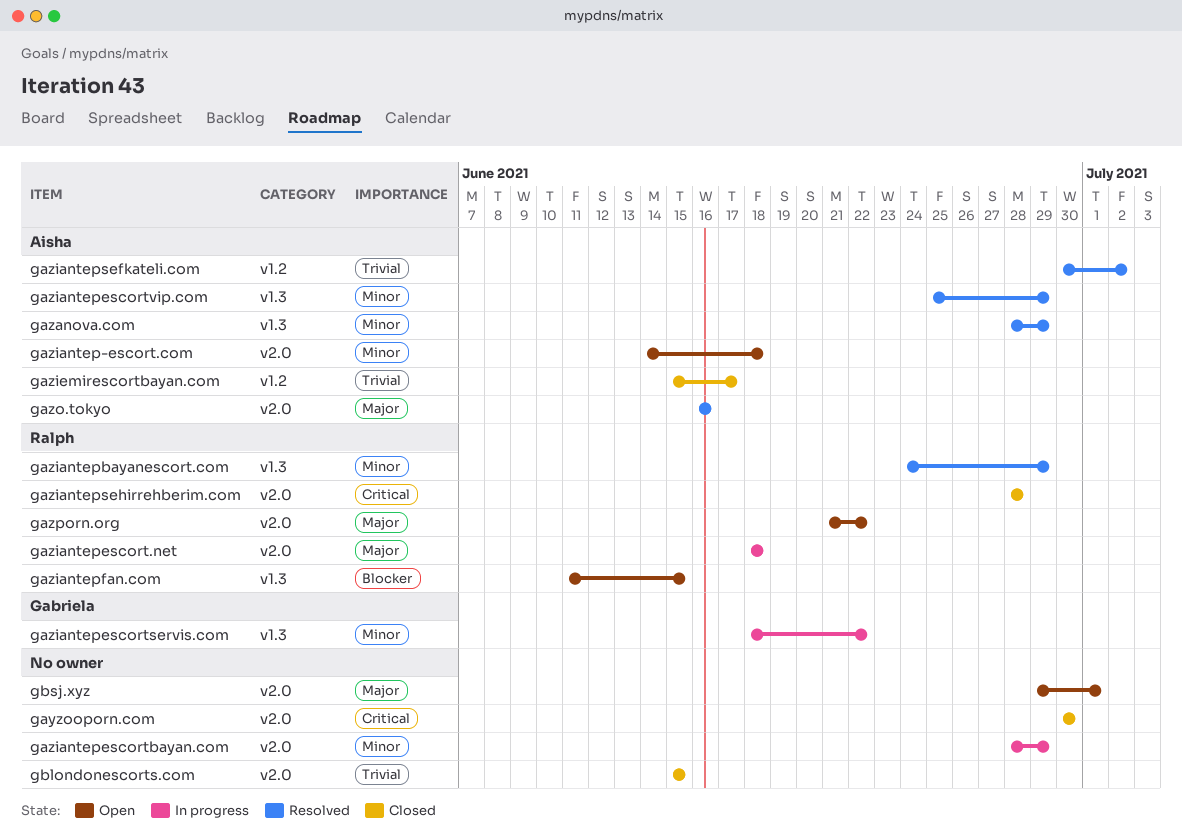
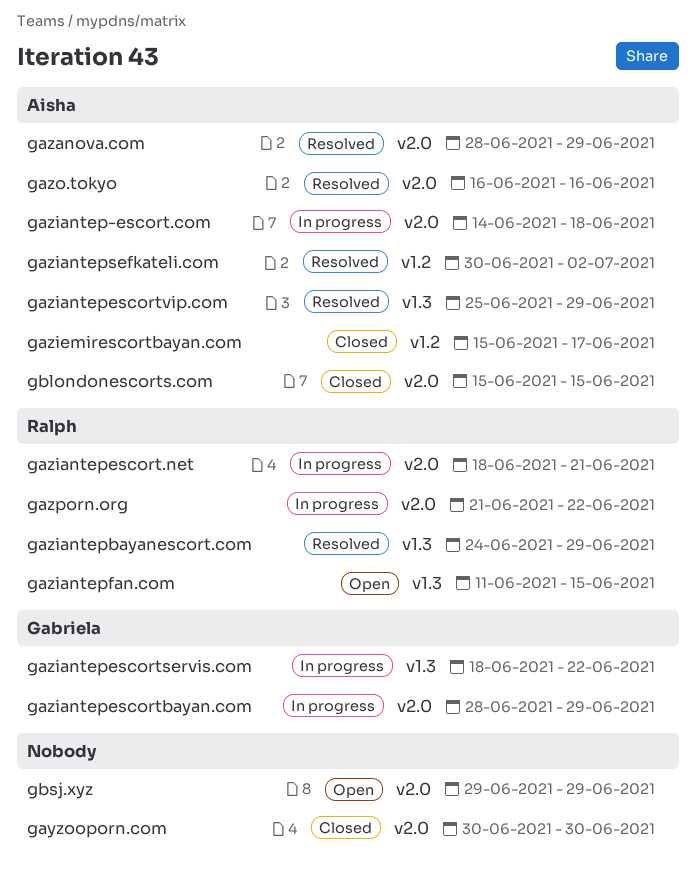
gazanova.com, label: v1.3 -> v2.0
gaziantep-escort.com, status: Open -> In progress
gaziantepescort.net, due: Jun 18 -> Jun 21
gaziantepescortbayan.com, owner: none -> Gabriela
gaziantepsehirrehberim.com: present -> none
gazporn.org, status: Open -> In progress
gblondonescorts.com, owner: none -> Aisha
gbsj.xyz, due: Jul 1 -> Jun 29

